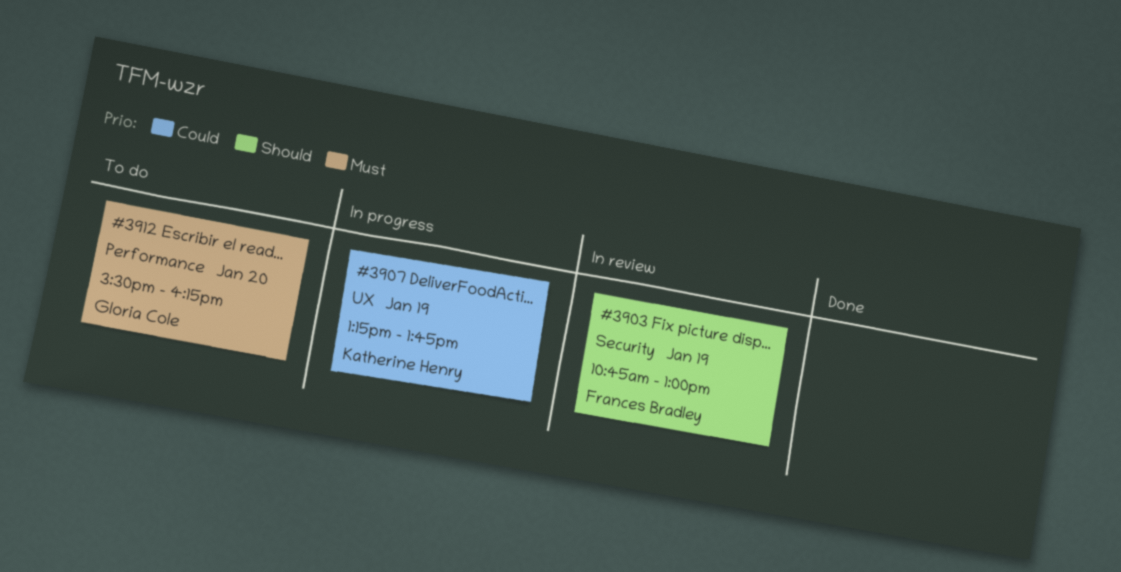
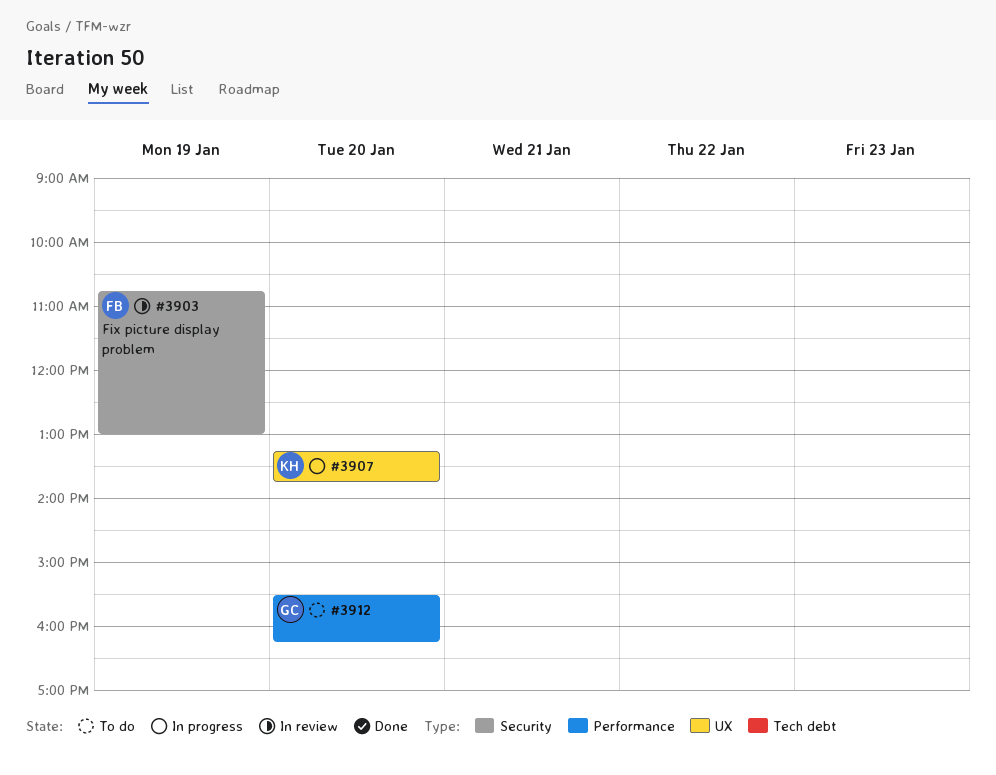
#3907, day: Jan 19 -> Jan 20

